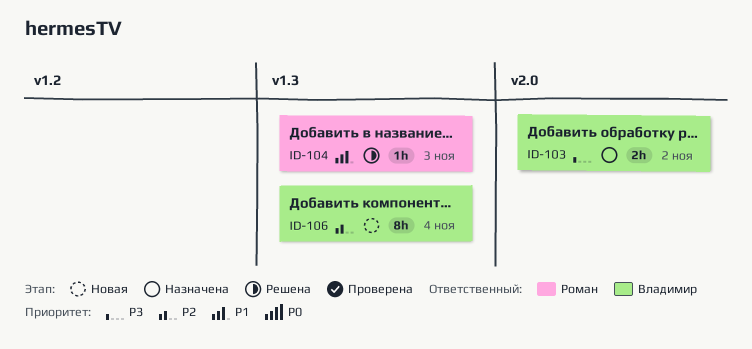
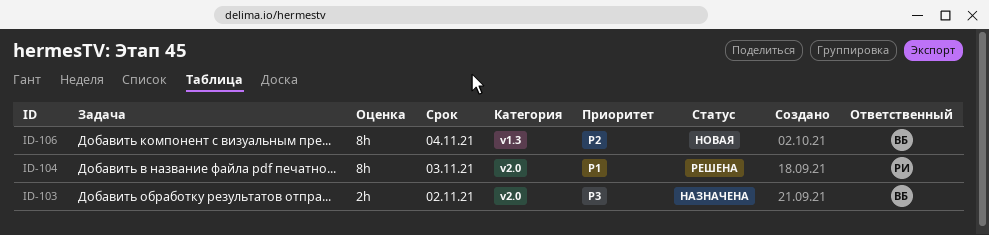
ID-104, label: v1.3 -> v2.0
ID-104, estimate: 1h -> 8h

